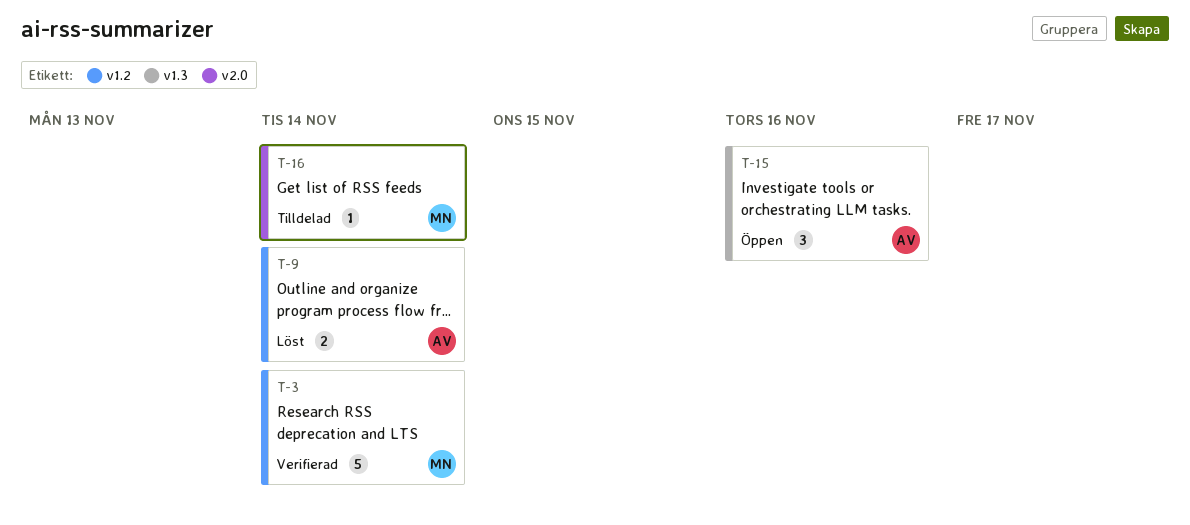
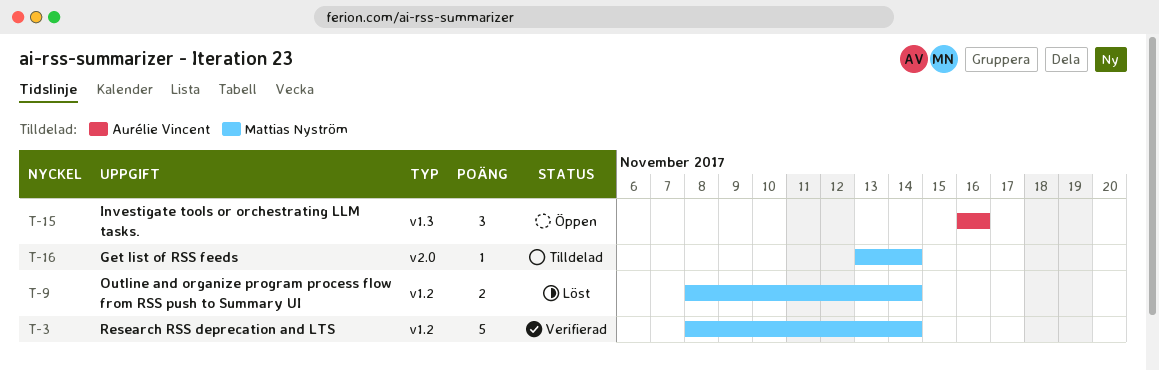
T-9, owner: Aurélie Vincent -> Mattias Nyström

